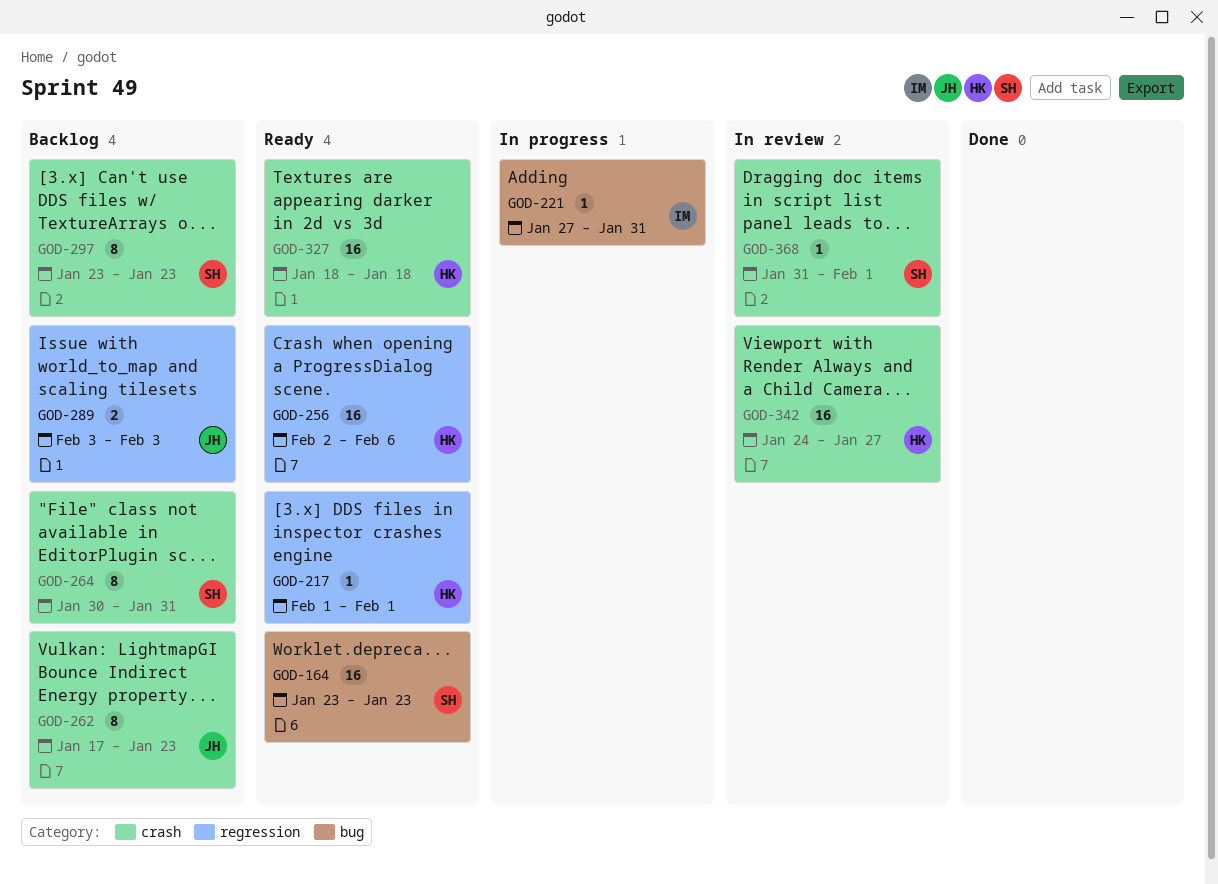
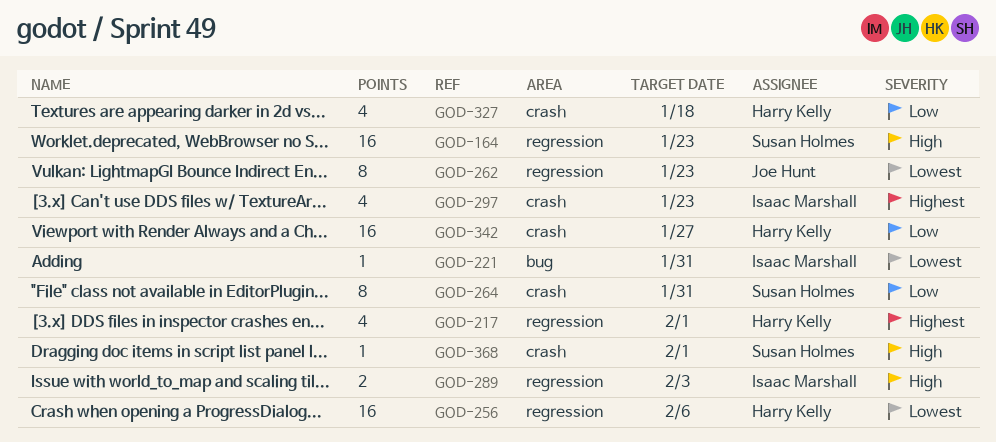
GOD-164, label: bug -> regression
GOD-217, estimate: 1 -> 4
GOD-262, label: crash -> regression
GOD-289, owner: Joe Hunt -> Isaac Marshall
GOD-297, owner: Susan Holmes -> Isaac Marshall
GOD-297, estimate: 8 -> 4
GOD-327, estimate: 16 -> 4

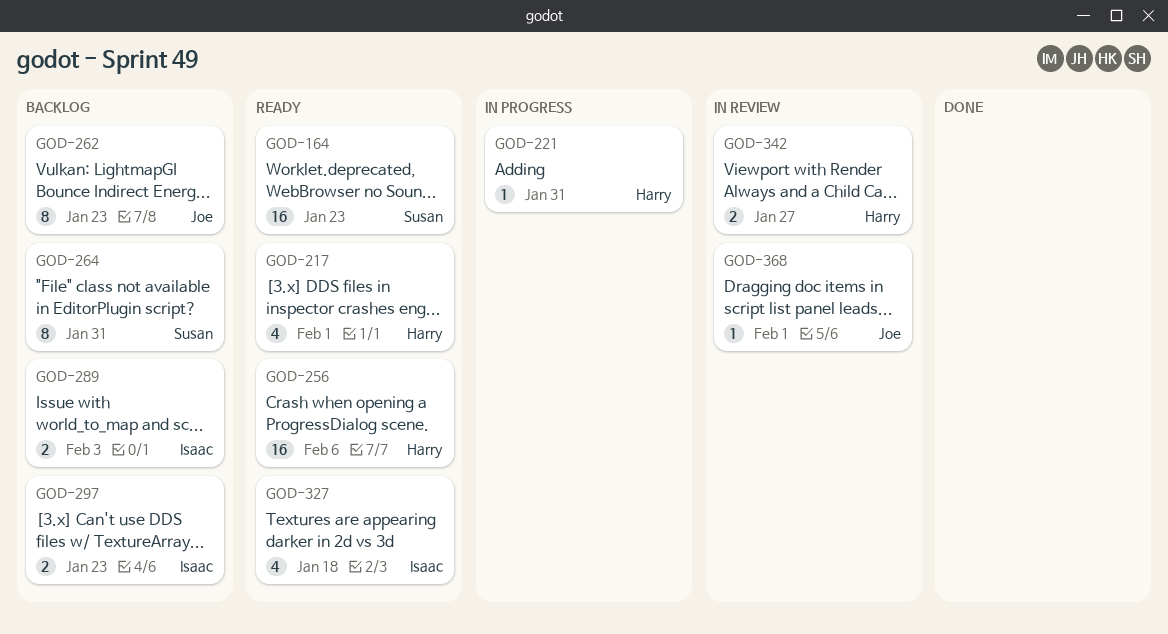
GOD-221, owner: Isaac Marshall -> Harry Kelly
GOD-297, estimate: 4 -> 2
GOD-327, owner: Harry Kelly -> Isaac Marshall
GOD-342, estimate: 16 -> 2
GOD-368, owner: Susan Holmes -> Joe Hunt

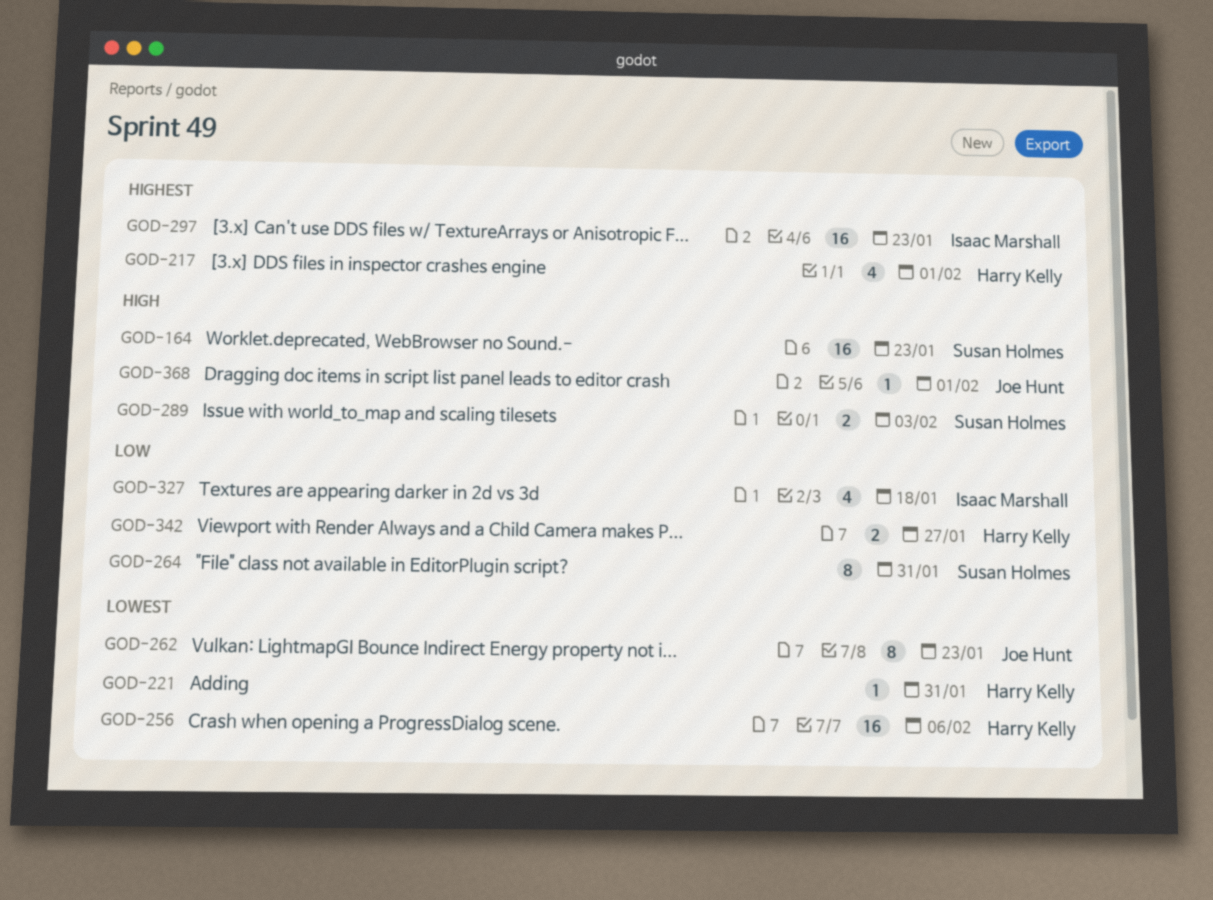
GOD-289, owner: Isaac Marshall -> Susan Holmes
GOD-297, estimate: 2 -> 16

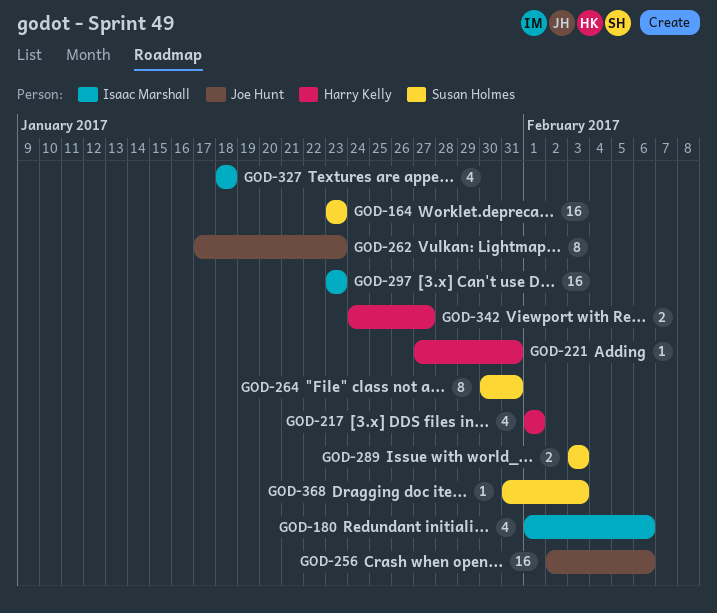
GOD-180: none -> present
GOD-256, owner: Harry Kelly -> Joe Hunt
GOD-368, owner: Joe Hunt -> Susan Holmes
GOD-368, due: Feb 1 -> Feb 3

